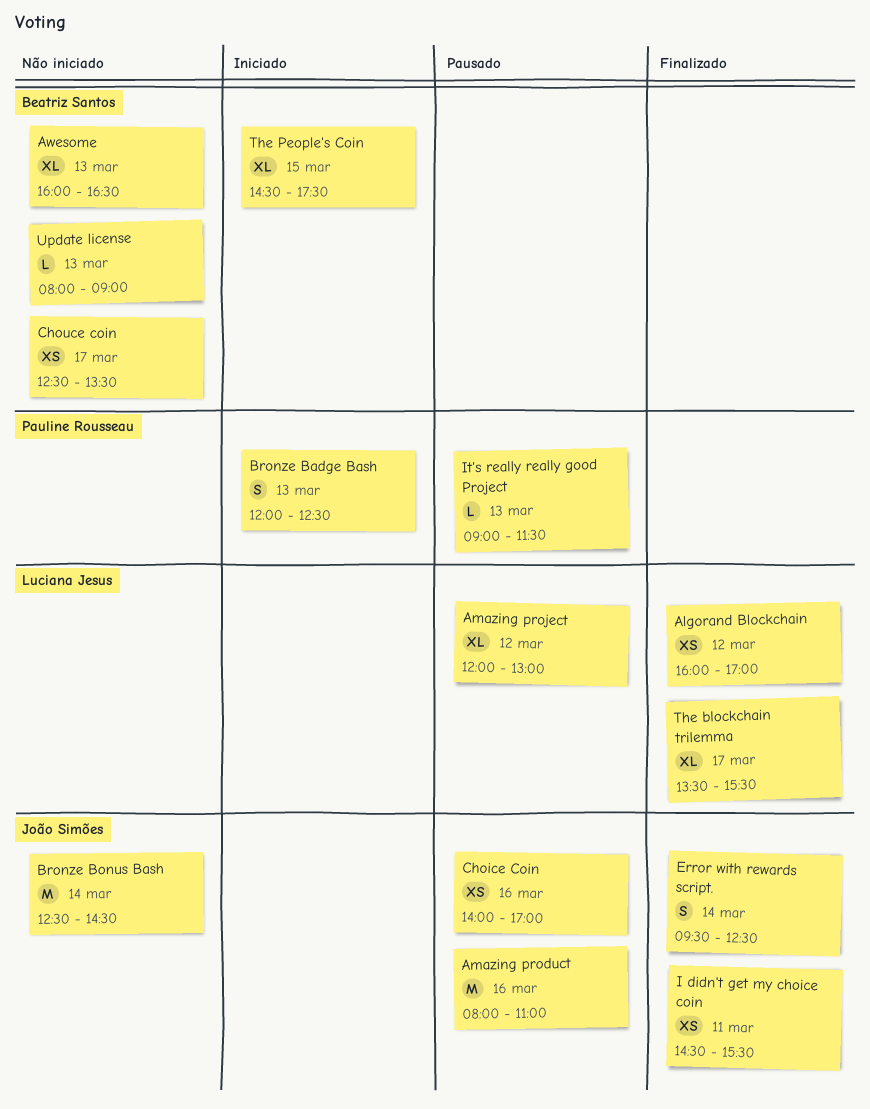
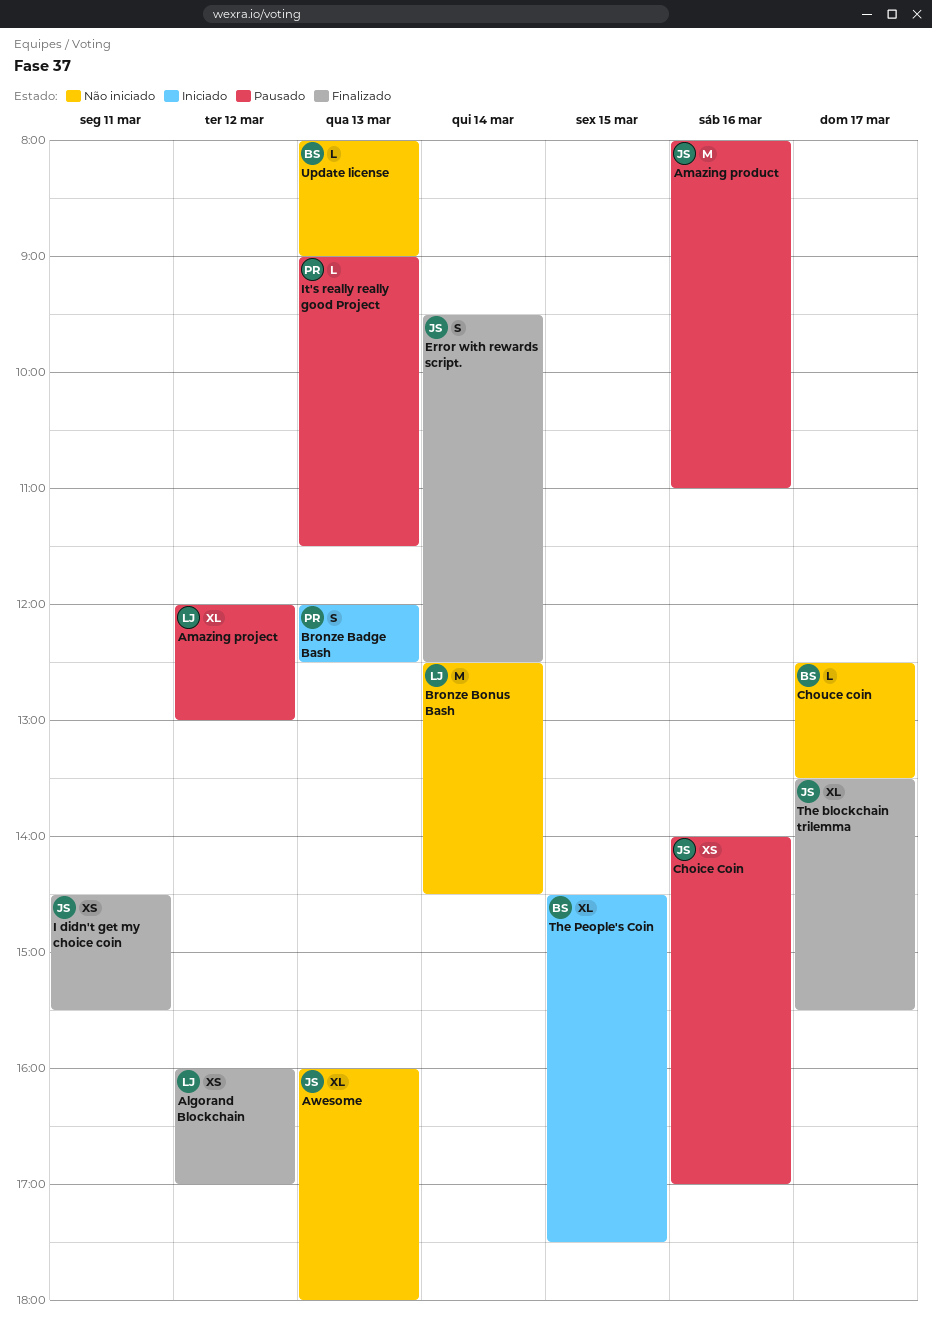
Awesome, owner: Beatriz Santos -> João Simões
Awesome, ends: 16:30 -> 18:00
Bronze Bonus Bash, owner: João Simões -> Luciana Jesus
Chouce coin, estimate: XS -> L
The blockchain trilemma, owner: Luciana Jesus -> João Simões

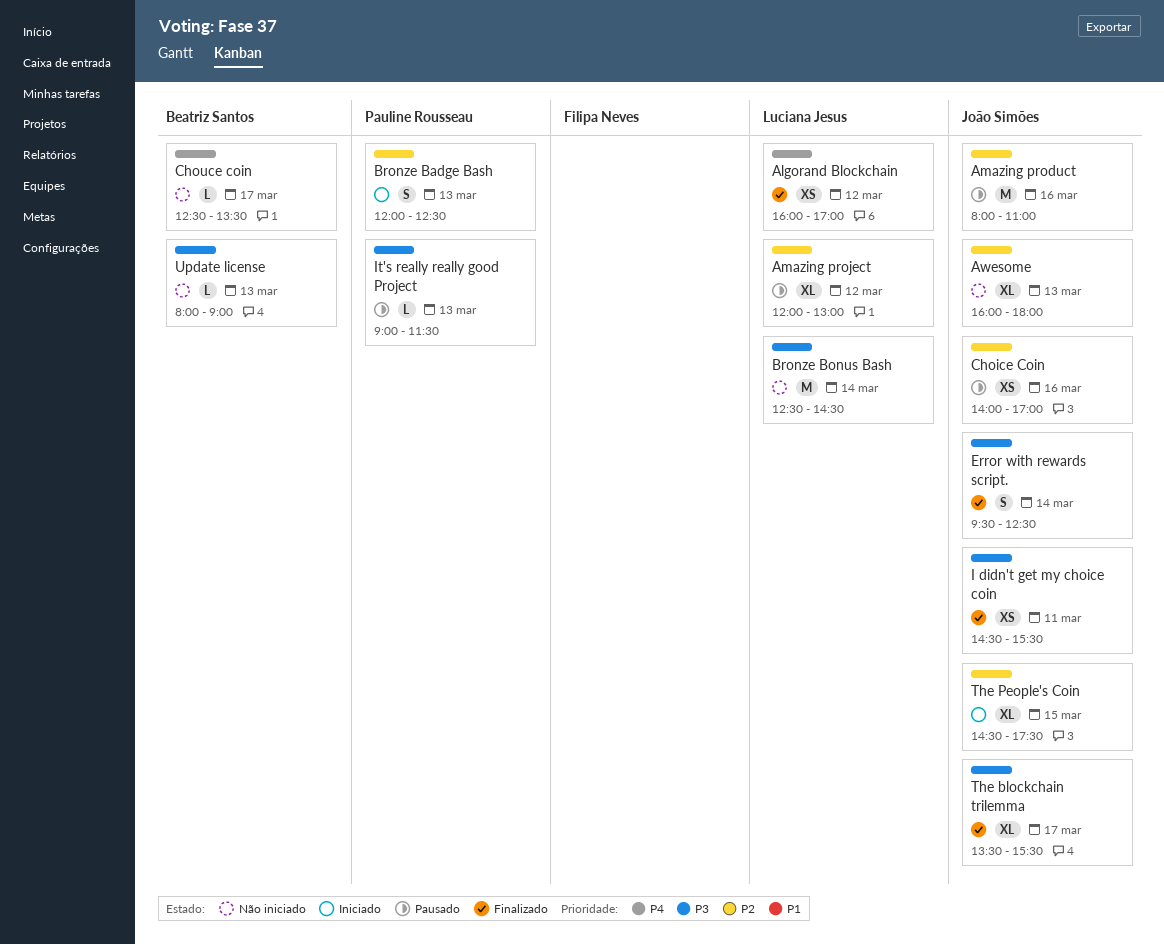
The People's Coin, owner: Beatriz Santos -> João Simões

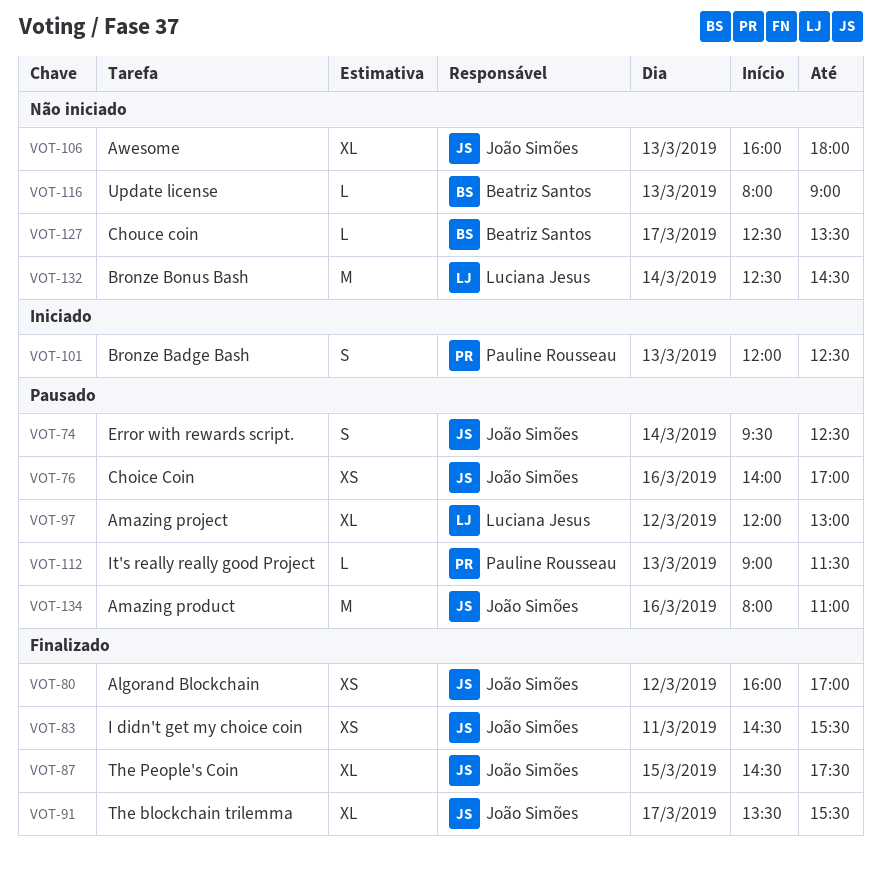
Algorand Blockchain, owner: Luciana Jesus -> João Simões
Error with rewards script., status: Finalizado -> Pausado
The People's Coin, status: Iniciado -> Finalizado

